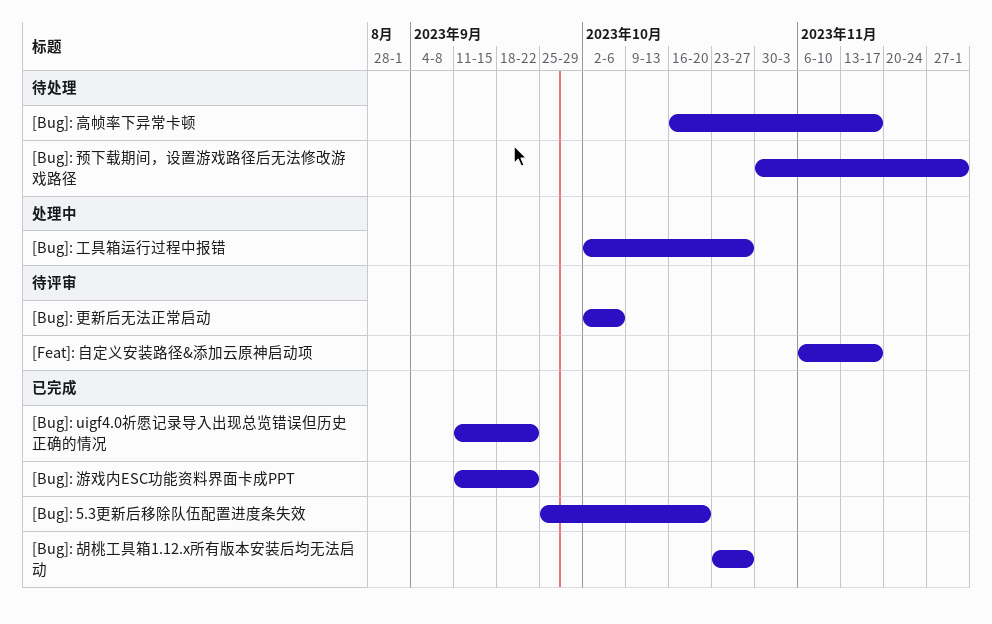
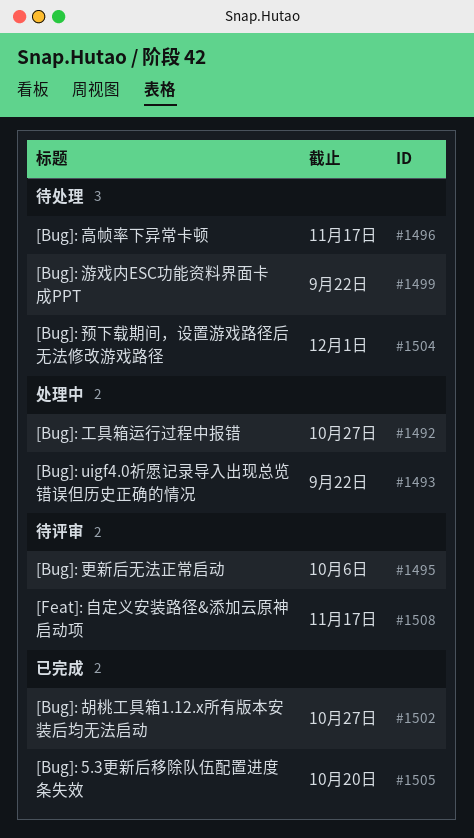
[Bug]: uigf4.0祈愿记录导入出现总览错误但历史正确的情况, status: 已完成 -> 处理中
[Bug]: 游戏内ESC功能资料界面卡成PPT, status: 已完成 -> 待处理

